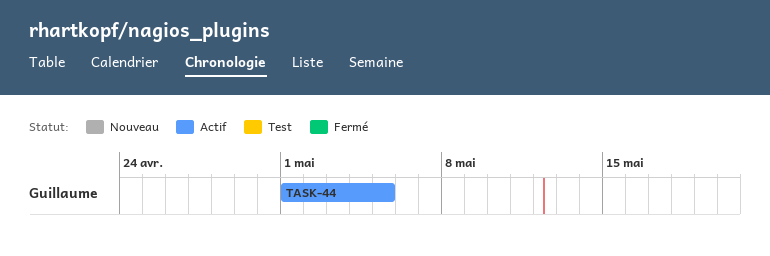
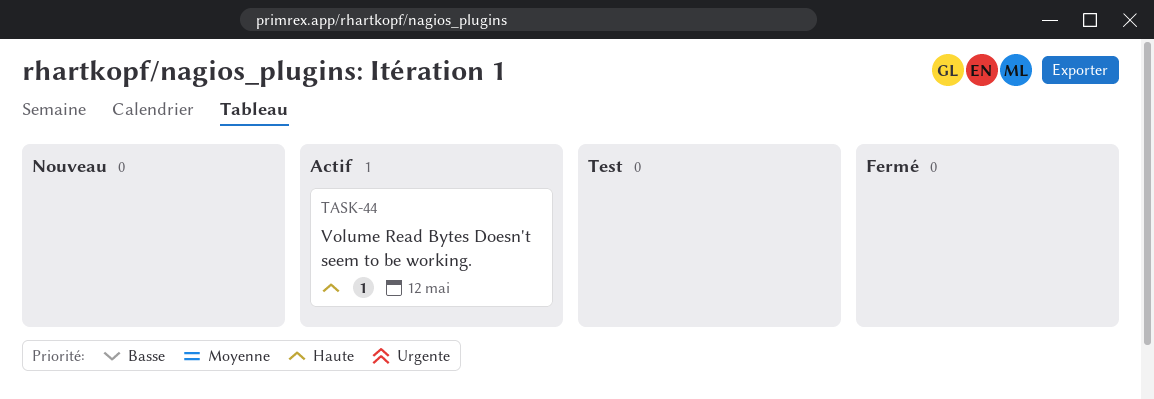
TASK-44, due: May 5 -> May 12

